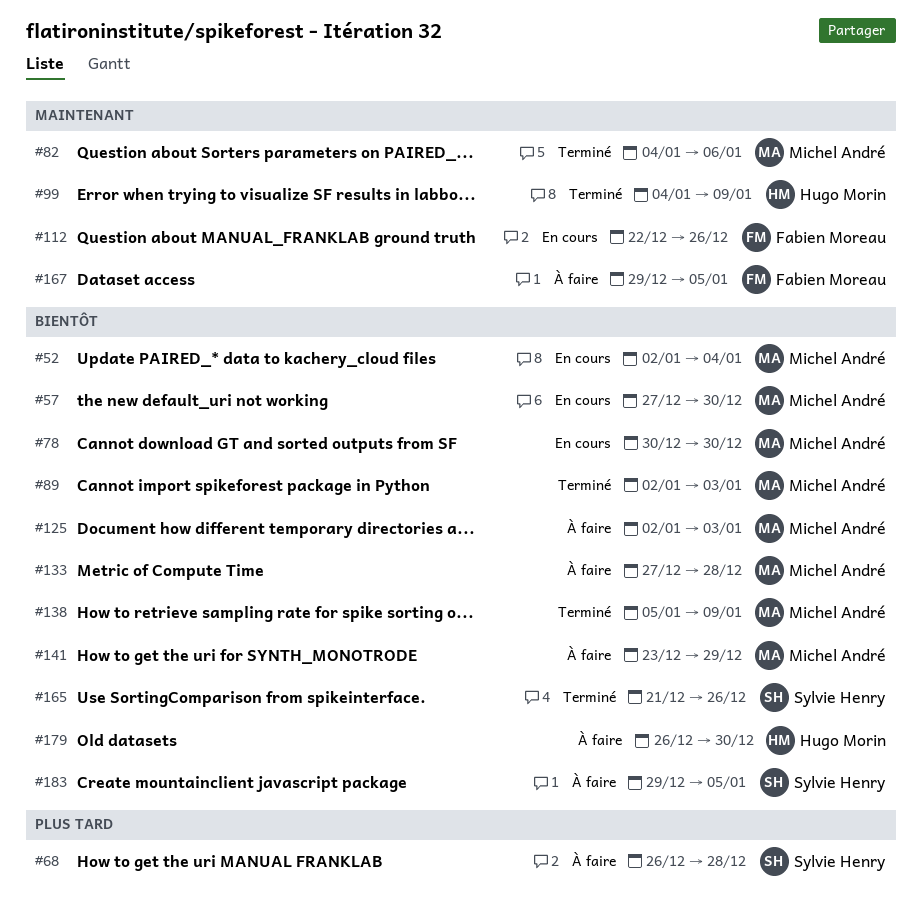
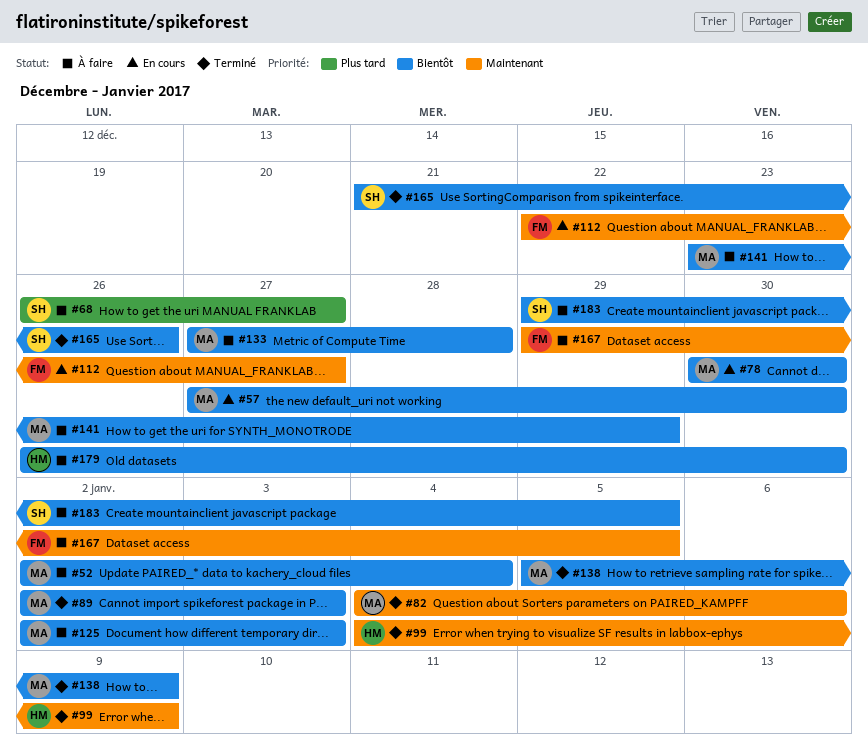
#52, status: En cours -> À faire
#68, due: Dec 28 -> Dec 27
#112, due: Dec 26 -> Dec 27

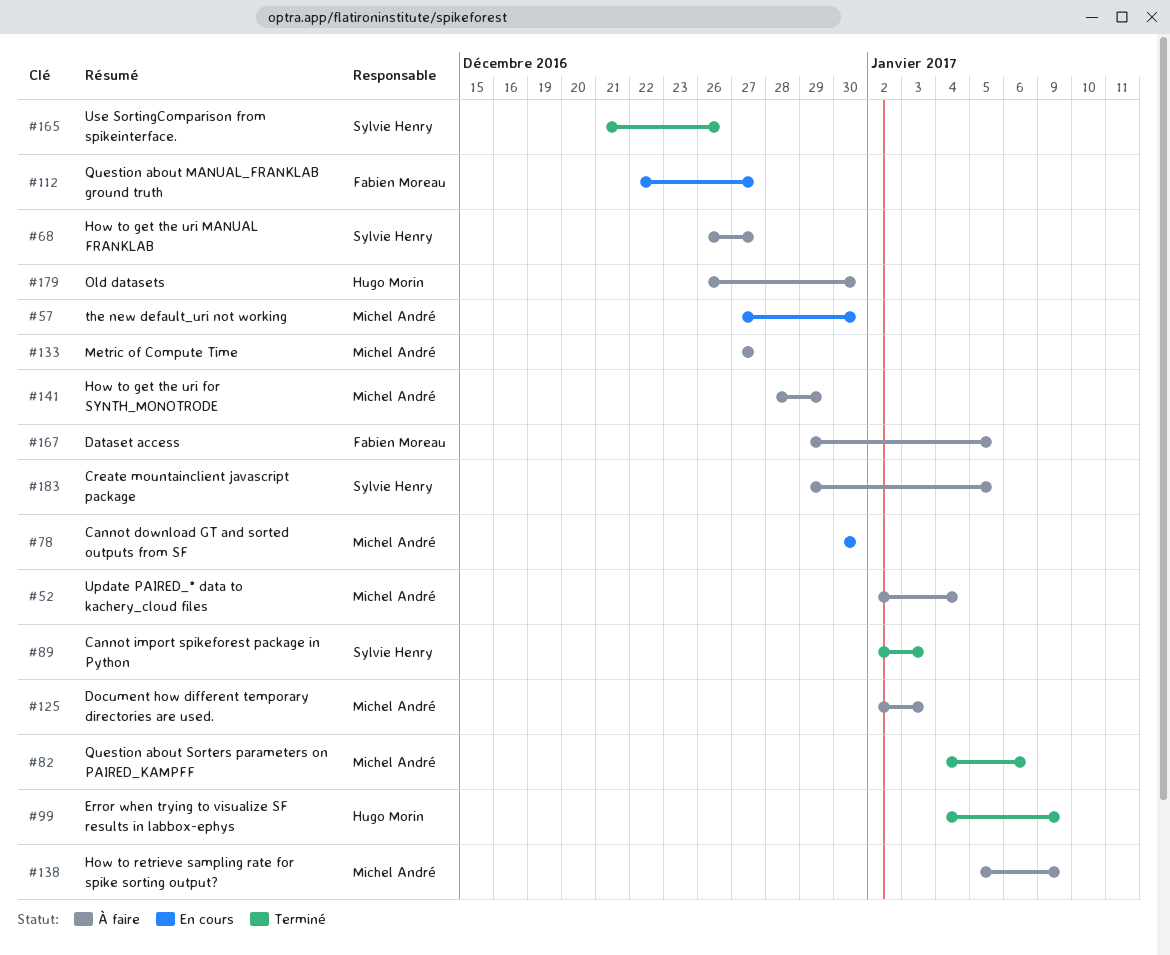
#89, owner: Michel André -> Sylvie Henry
#133, due: Dec 28 -> Dec 27
#138, status: Terminé -> À faire
#141, start: Dec 23 -> Dec 28

